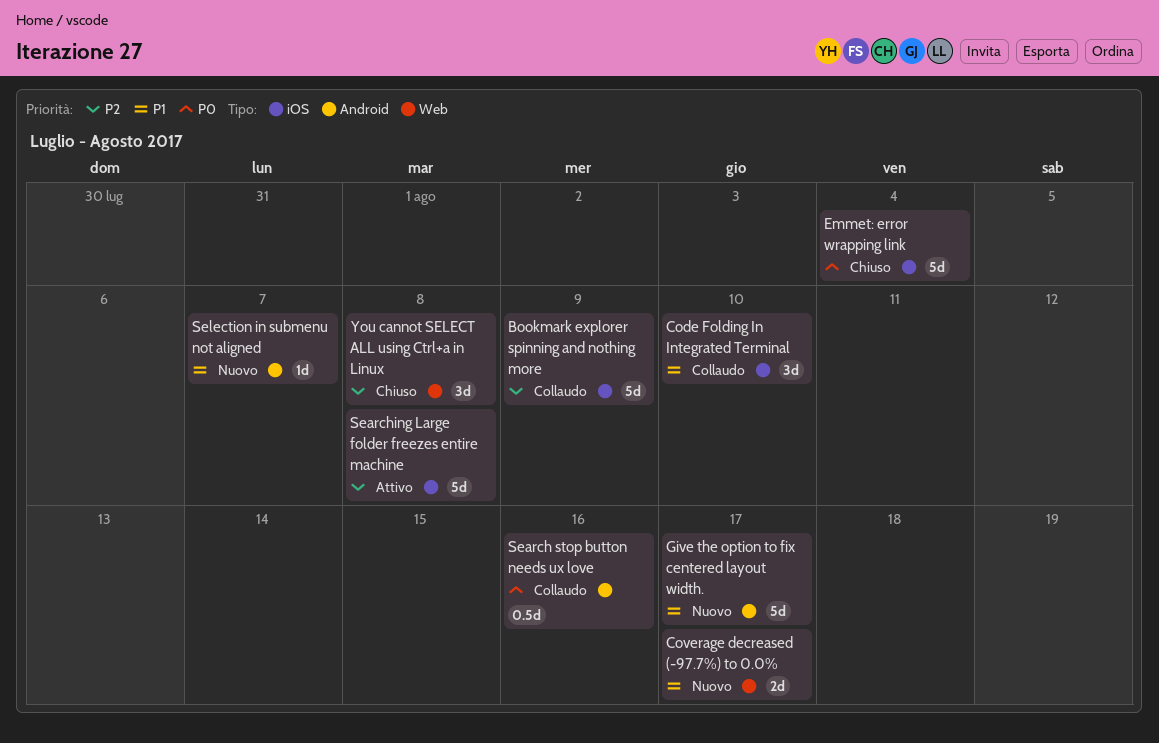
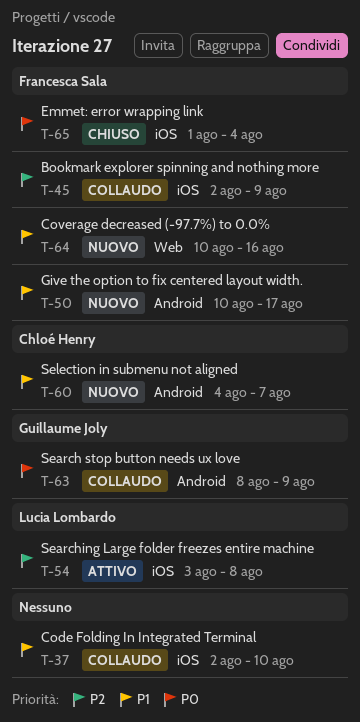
Coverage decreased (-97.7%) to 0.0%, due: Aug 17 -> Aug 16
Search stop button needs ux love, due: Aug 16 -> Aug 9
You cannot SELECT ALL using Ctrl+a in Linux: present -> none

